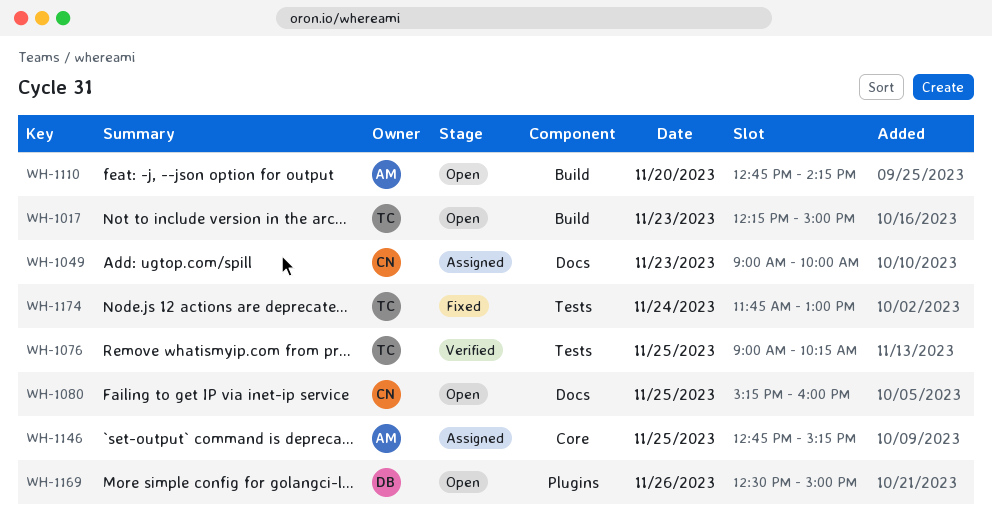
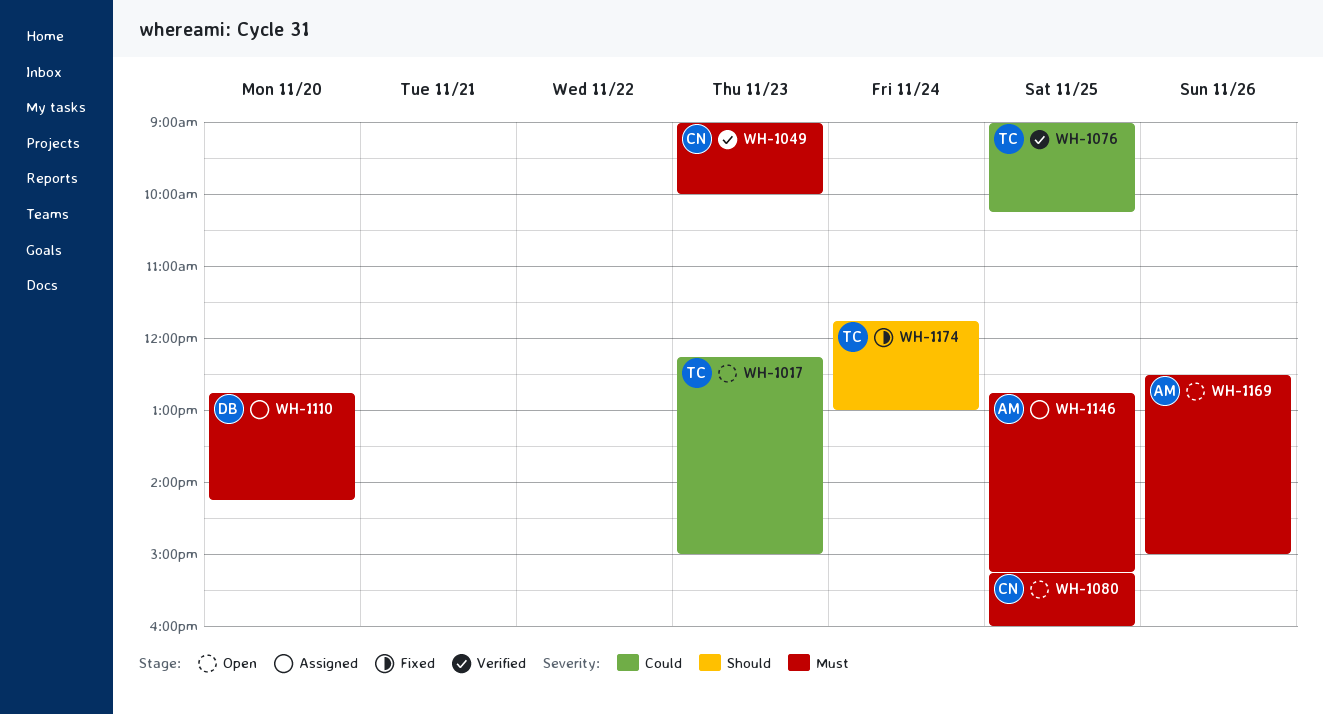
WH-1049, status: Assigned -> Verified
WH-1110, status: Open -> Assigned
WH-1110, owner: AM -> DB
WH-1169, owner: DB -> AM

